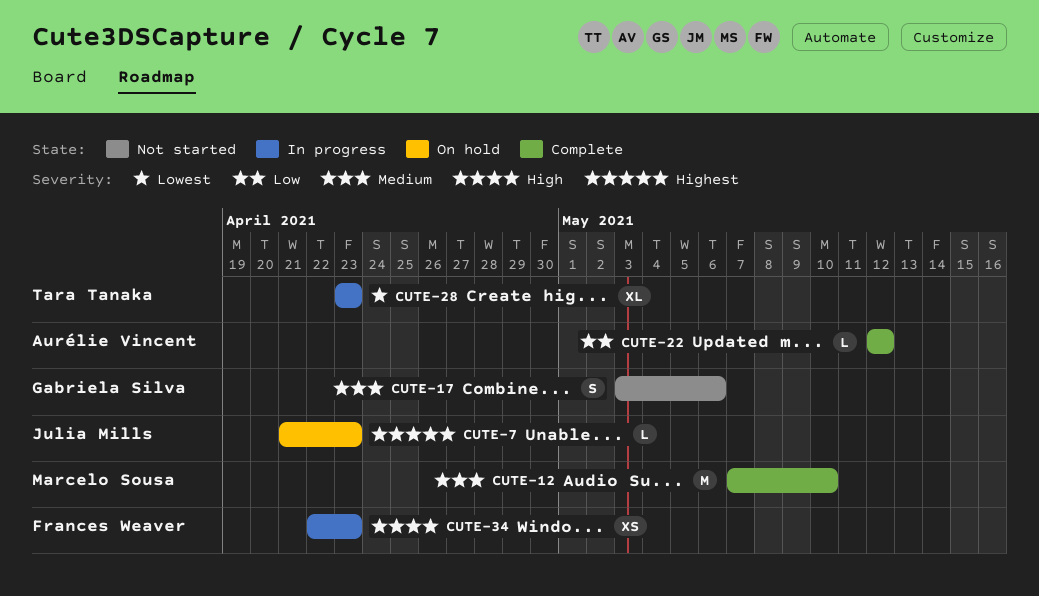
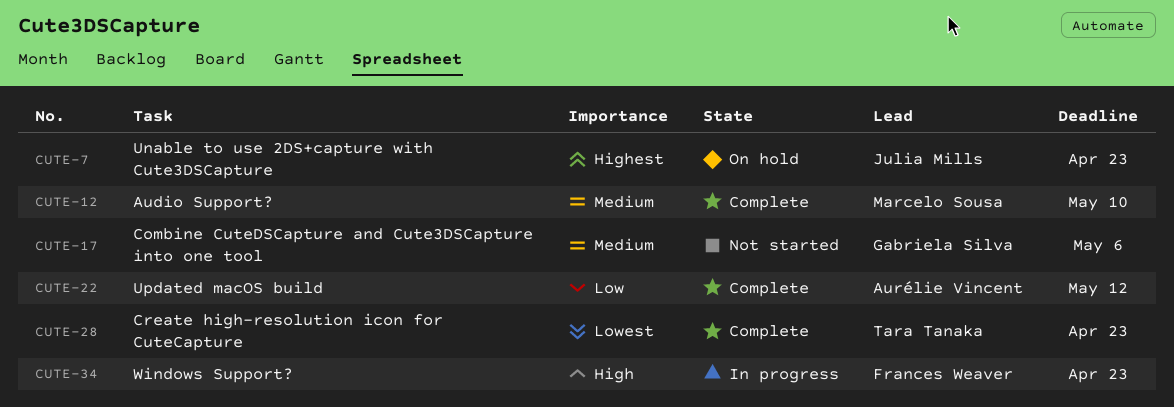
CUTE-28, status: In progress -> Complete

